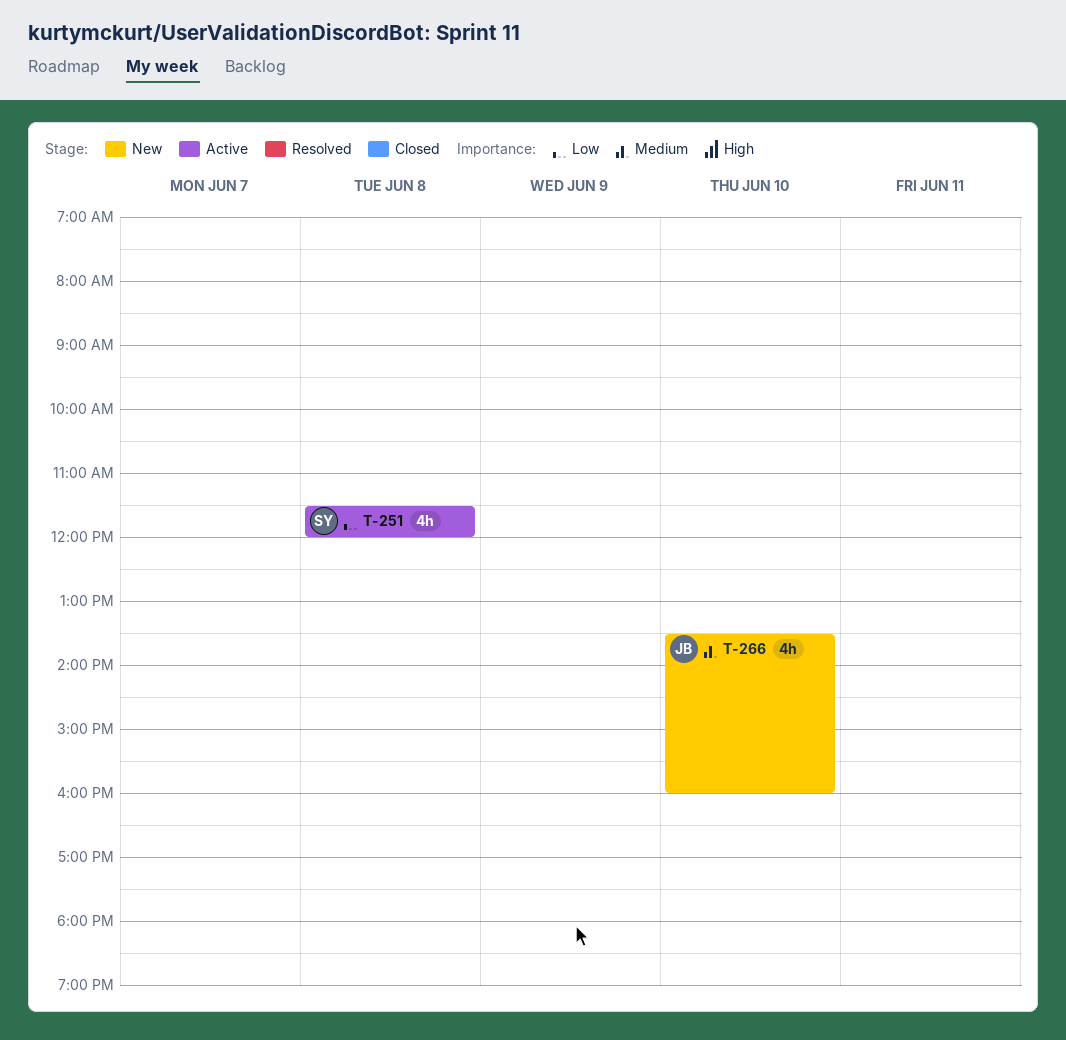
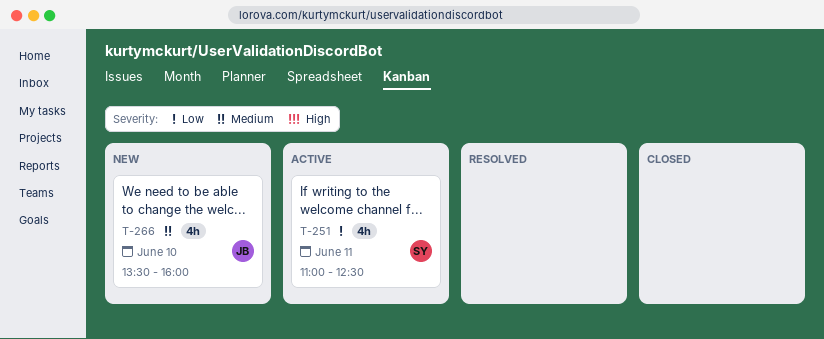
T-251, day: Jun 8 -> Jun 11
T-251, begins: 11:30 -> 11:00
T-251, ends: 12:00 -> 12:30

